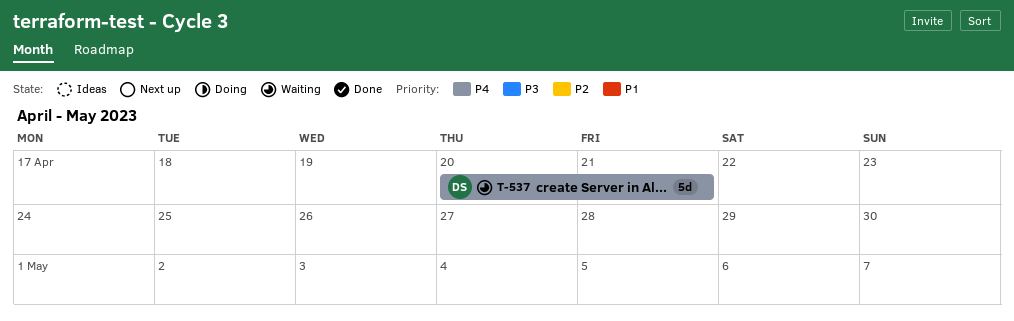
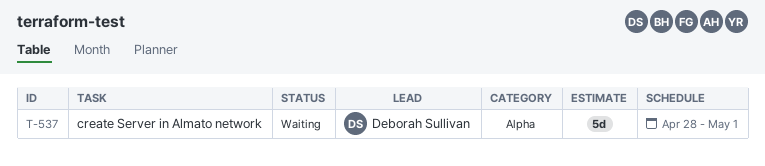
T-537, start: Apr 20 -> Apr 28
T-537, due: Apr 21 -> May 1

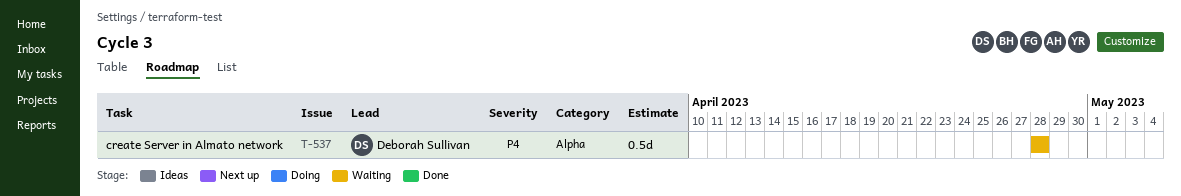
T-537, estimate: 5d -> 0.5d
T-537, due: May 1 -> Apr 28

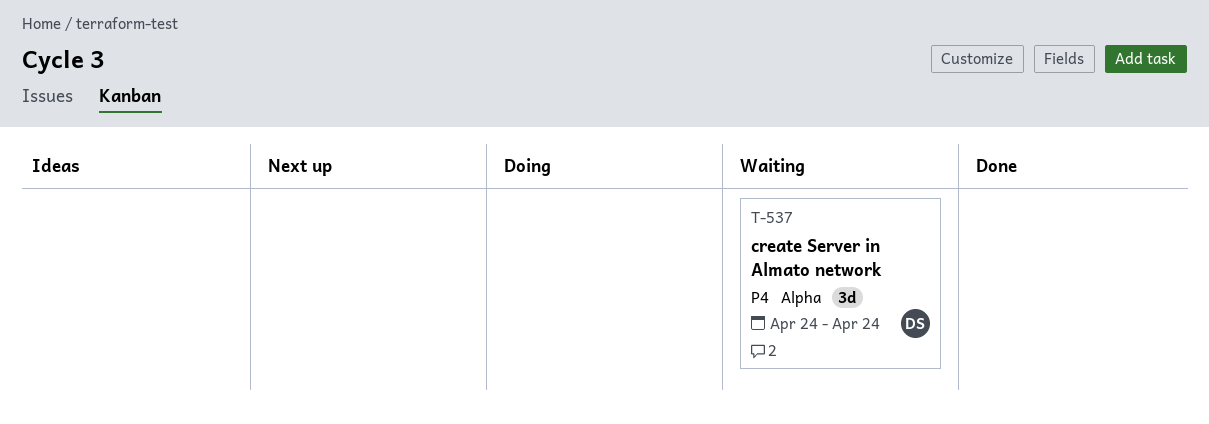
T-537, estimate: 0.5d -> 3d
T-537, start: Apr 28 -> Apr 24
T-537, due: Apr 28 -> Apr 24

